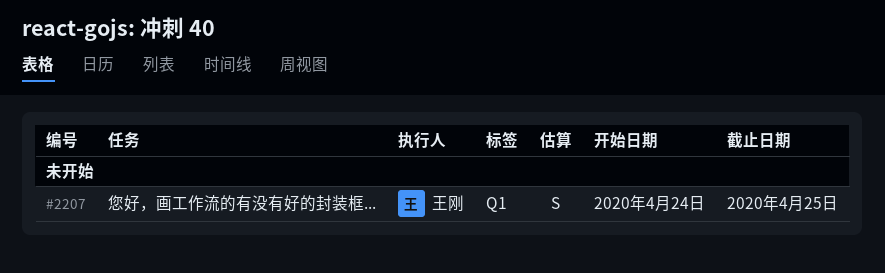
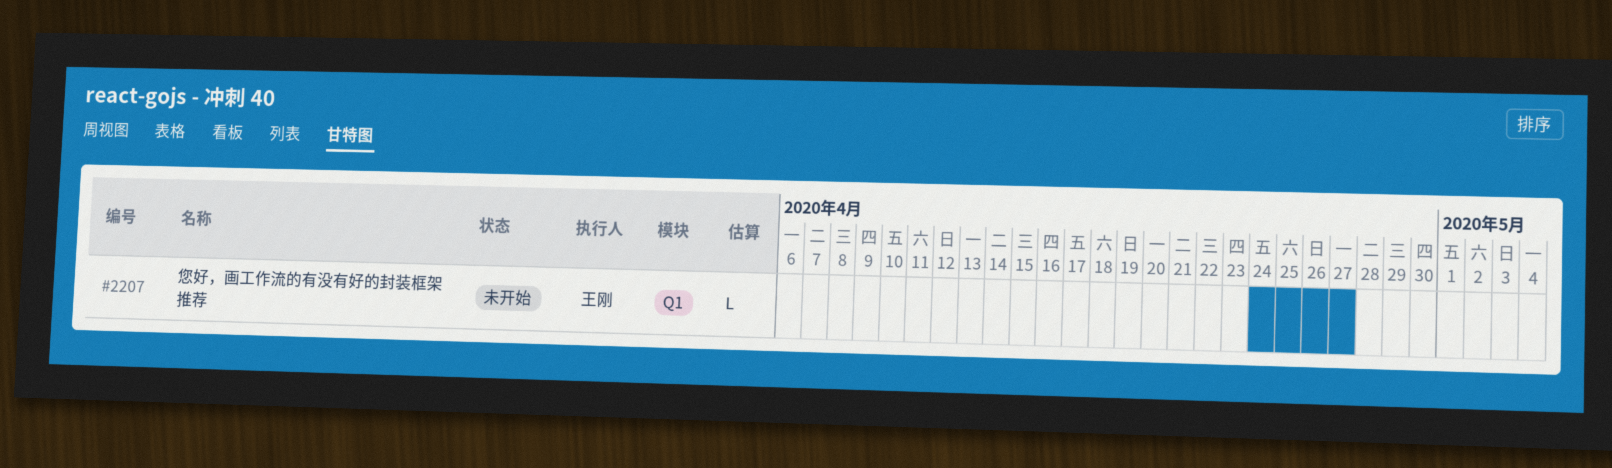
#2207, estimate: S -> L
#2207, due: Apr 25 -> Apr 27

